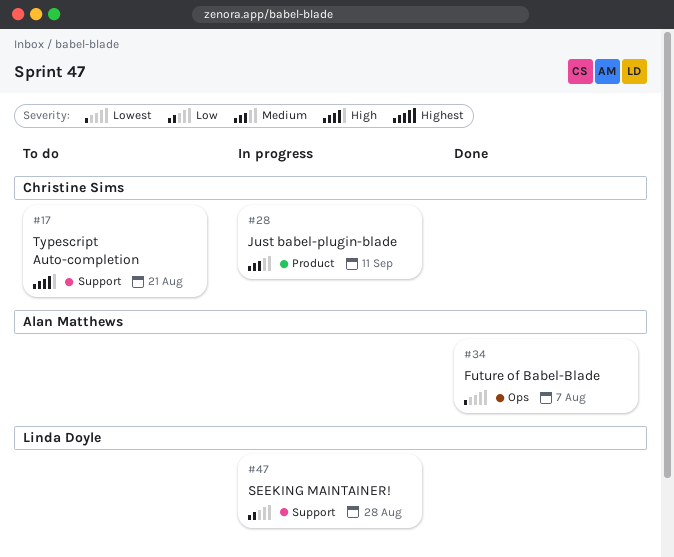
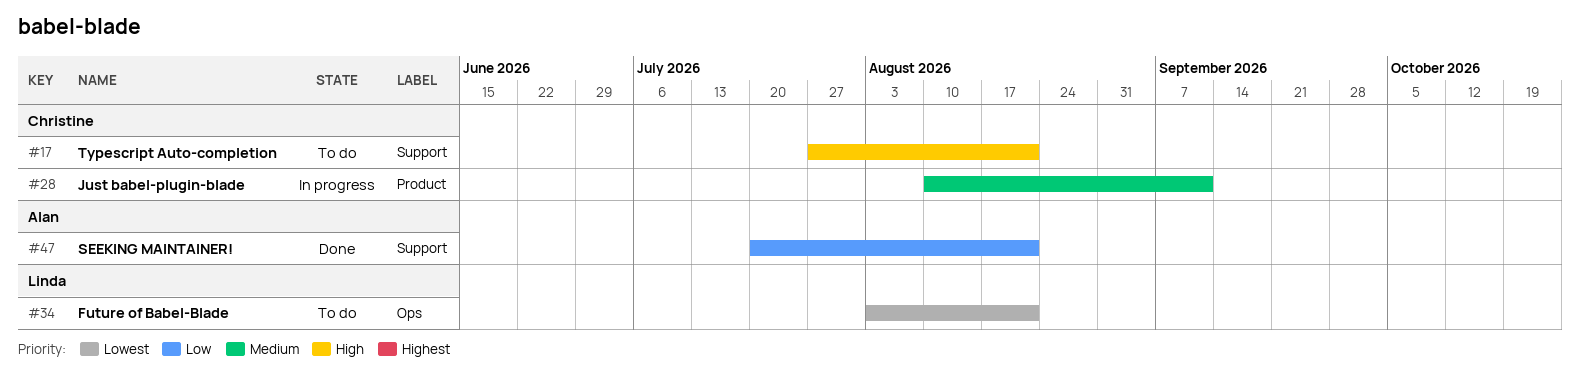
#34, status: Done -> To do
#34, owner: Alan Matthews -> Linda Doyle
#34, due: Aug 7 -> Aug 21
#47, status: In progress -> Done
#47, owner: Linda Doyle -> Alan Matthews
#47, due: Aug 28 -> Aug 21

